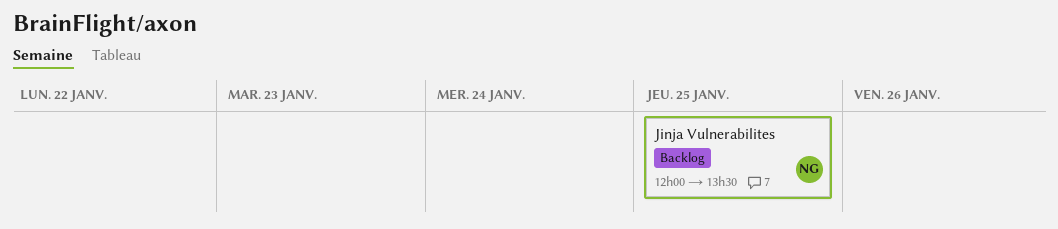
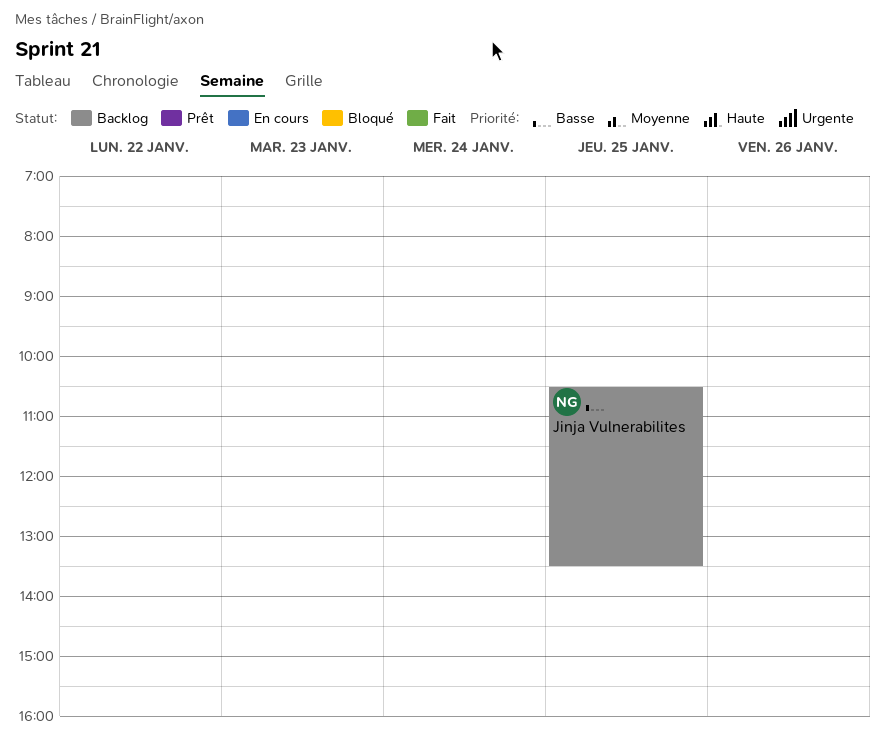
Jinja Vulnerabilites, begins: 12:00 -> 10:30

